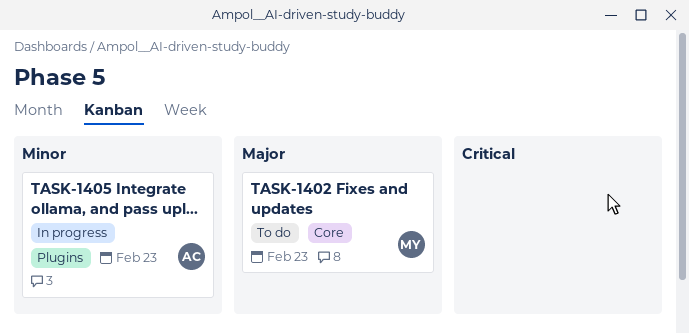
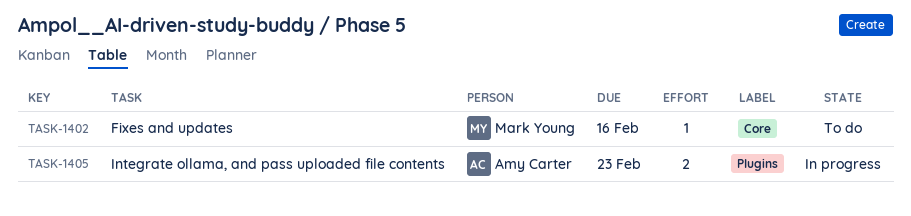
TASK-1402, due: Feb 23 -> Feb 16

